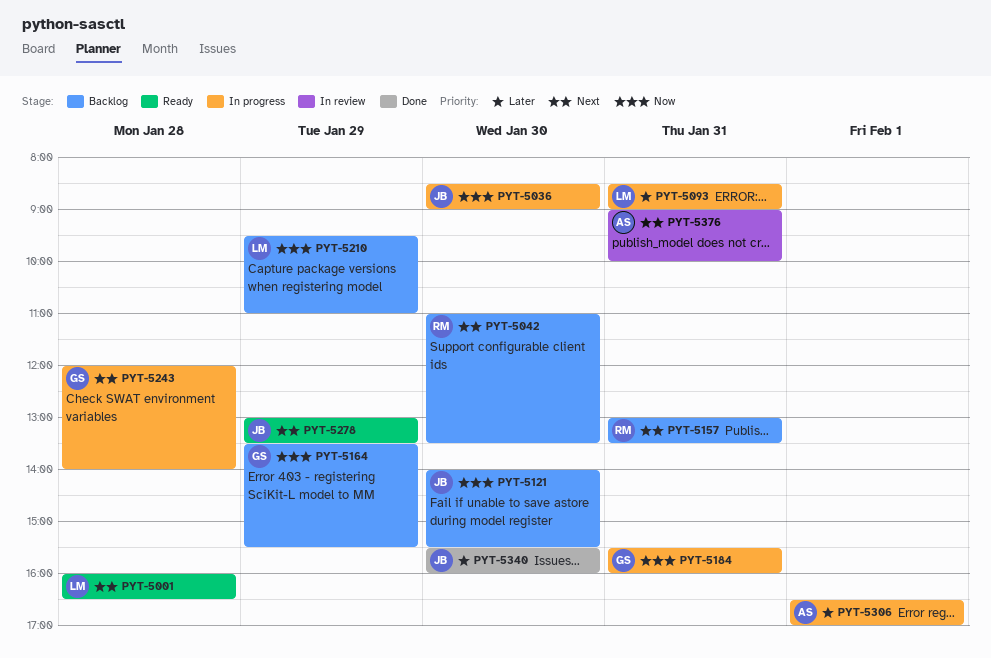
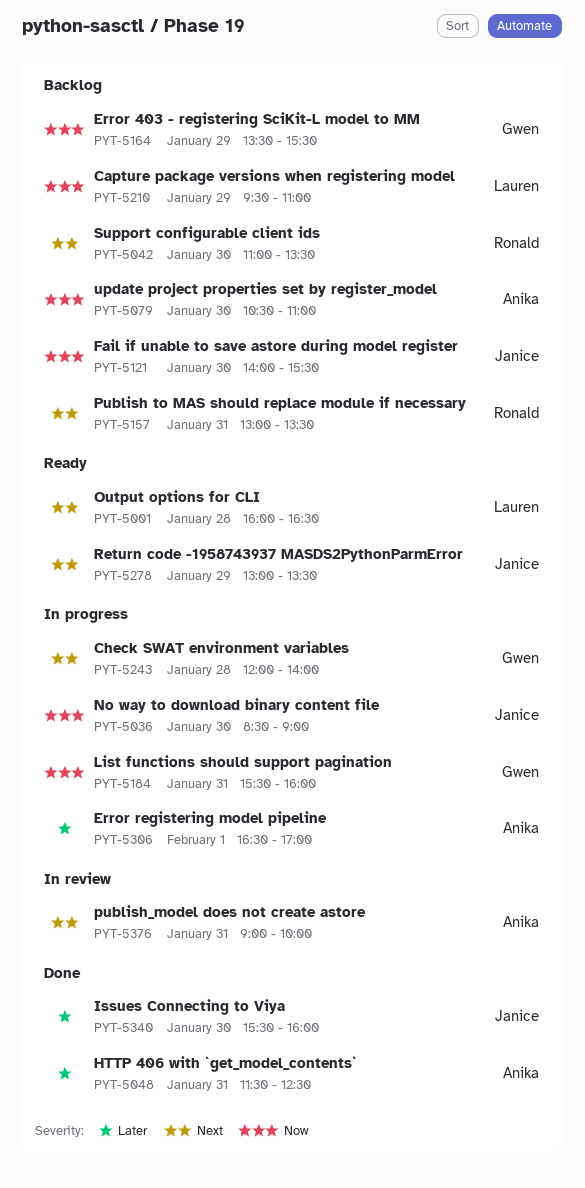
PYT-5048: none -> present
PYT-5079: none -> present
PYT-5093: present -> none

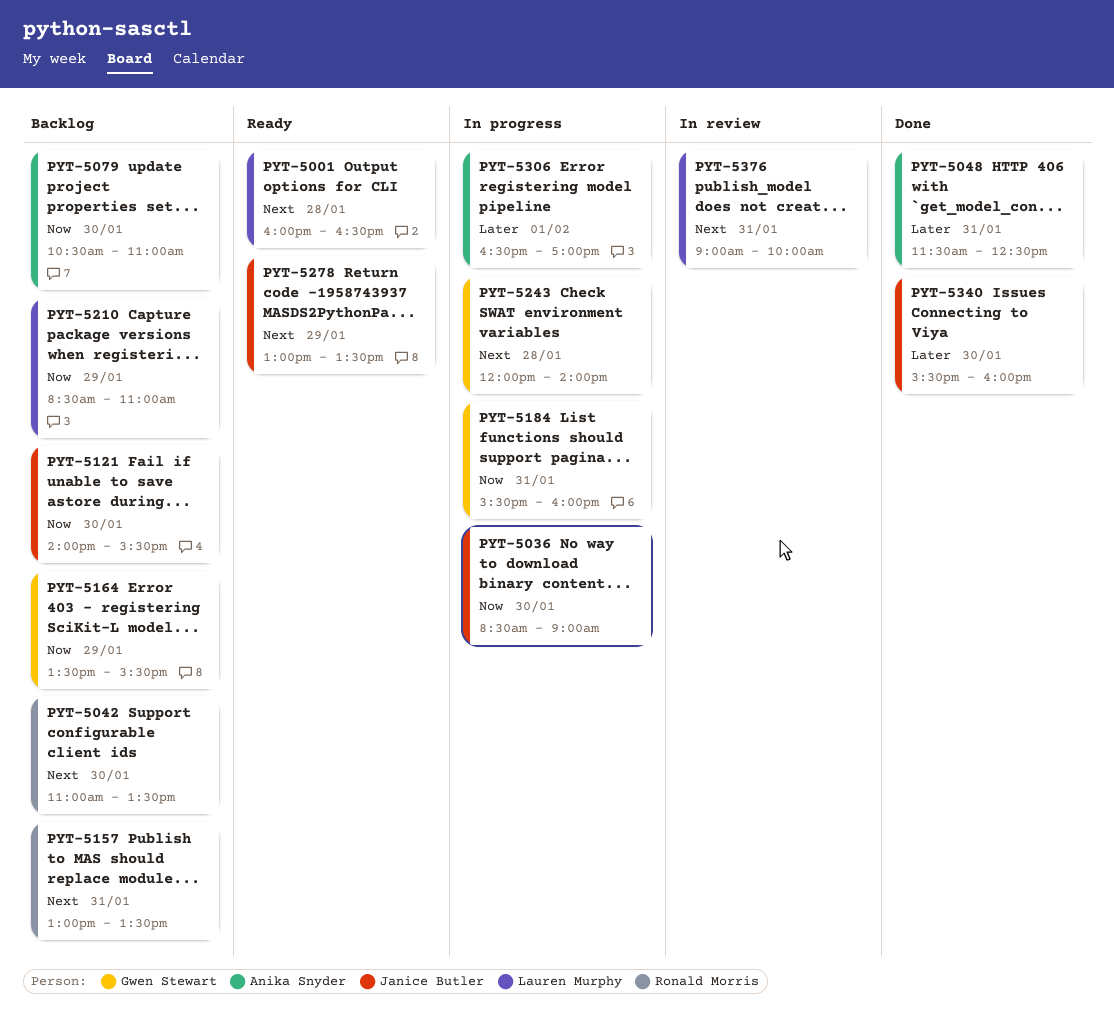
PYT-5210, begins: 09:30 -> 08:30
PYT-5376, owner: Anika Snyder -> Lauren Murphy

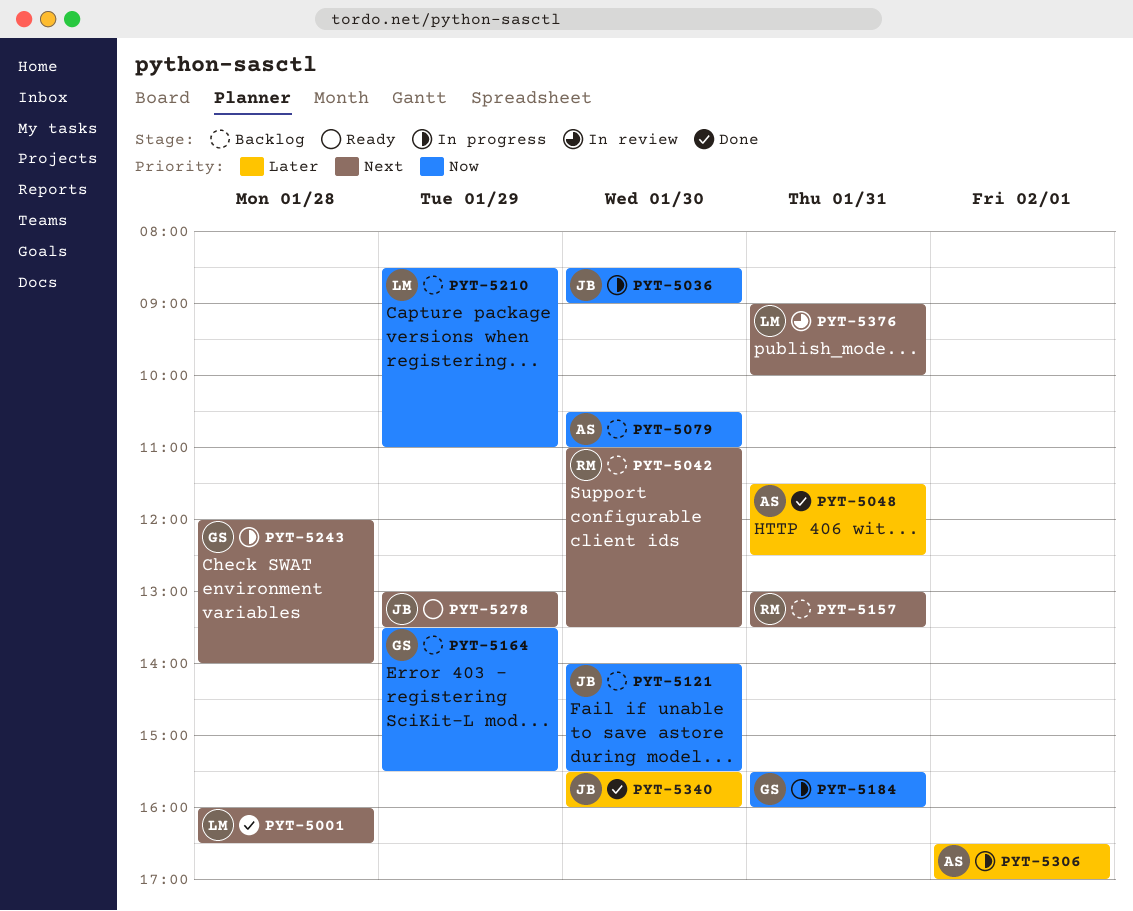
PYT-5001, status: Ready -> Done

